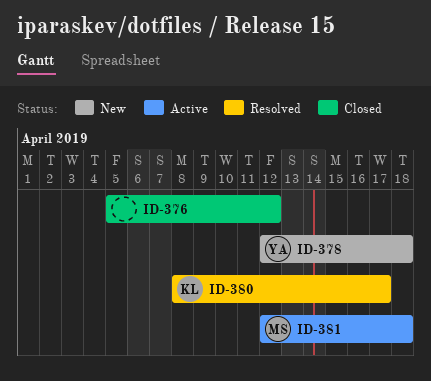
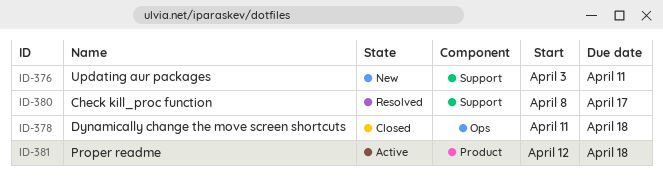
ID-376, status: Closed -> New
ID-376, start: Apr 5 -> Apr 3
ID-376, due: Apr 12 -> Apr 11
ID-378, status: New -> Closed
ID-378, start: Apr 12 -> Apr 11

